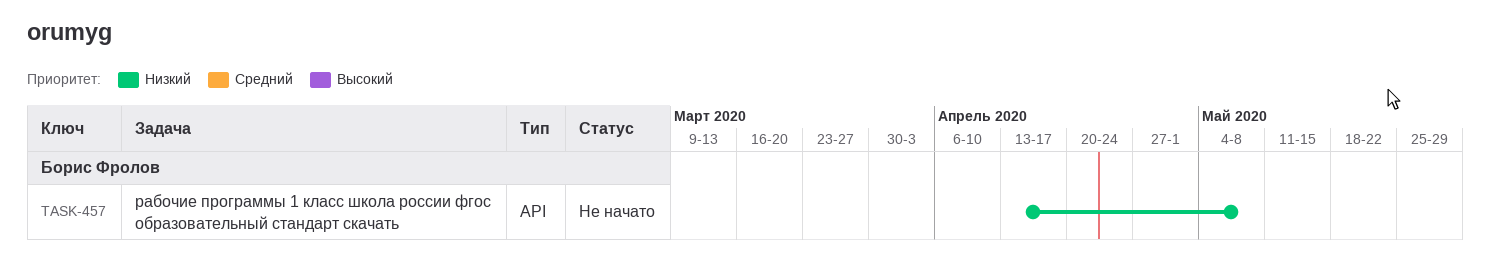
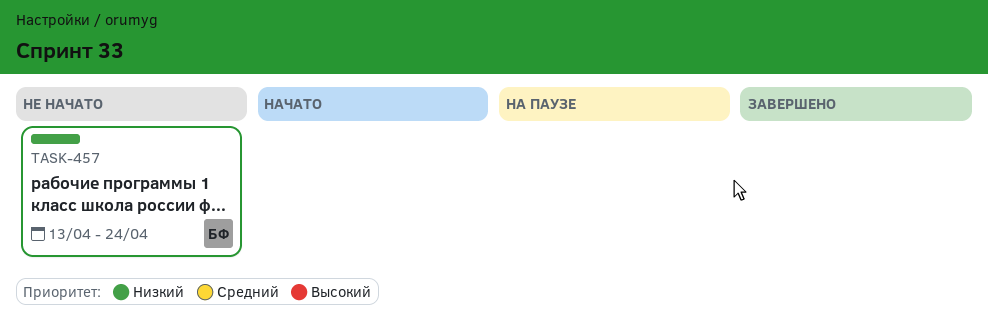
TASK-457, due: May 8 -> Apr 24

